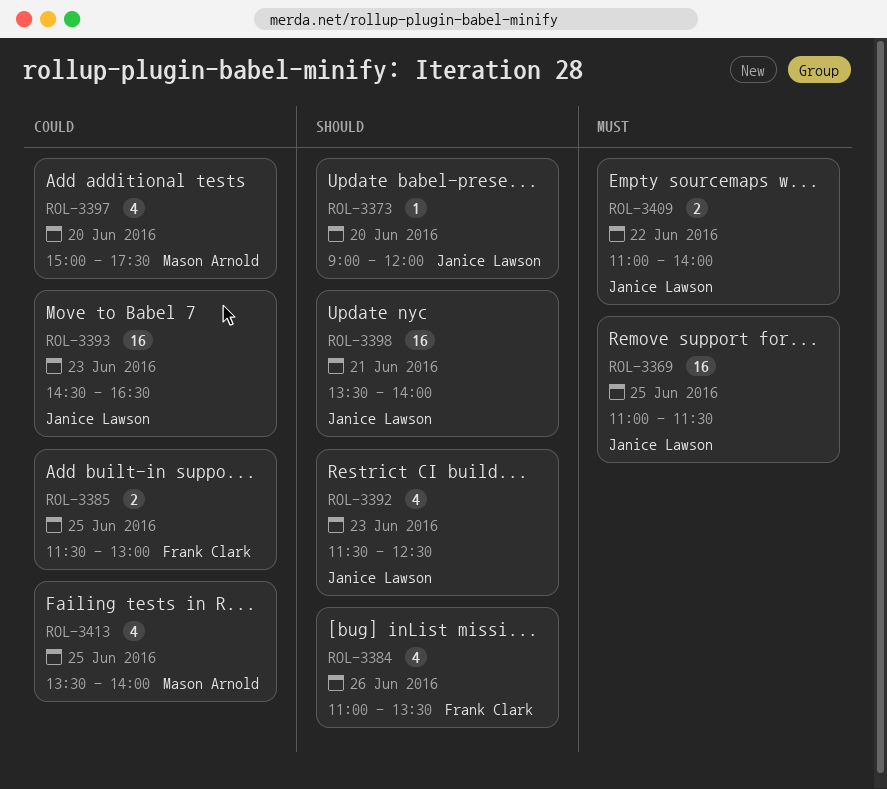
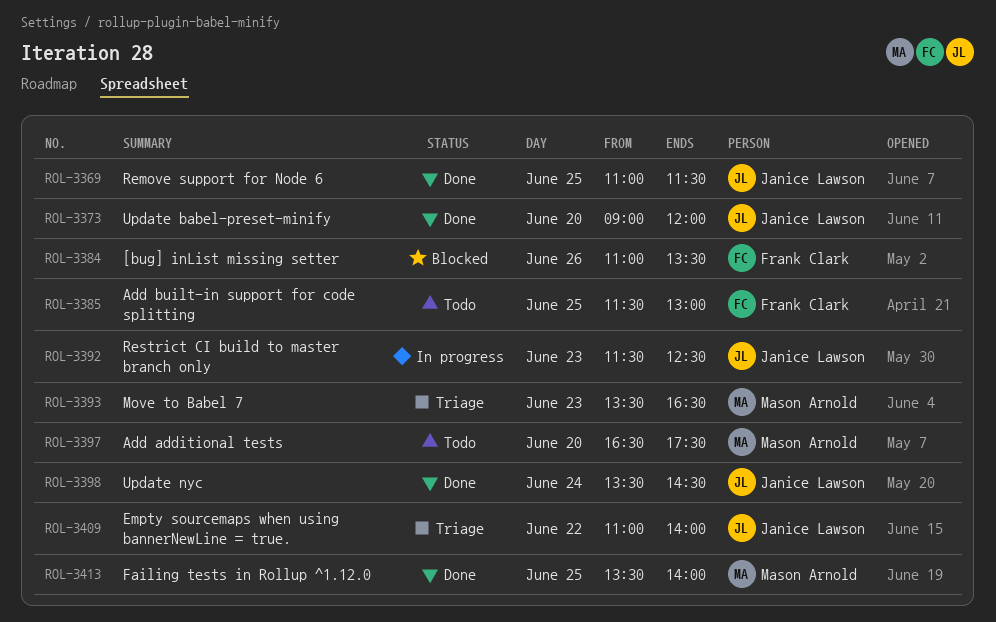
ROL-3393, owner: Janice Lawson -> Mason Arnold
ROL-3393, begins: 14:30 -> 13:30
ROL-3397, begins: 15:00 -> 16:30
ROL-3398, day: Jun 21 -> Jun 24
ROL-3398, ends: 14:00 -> 14:30

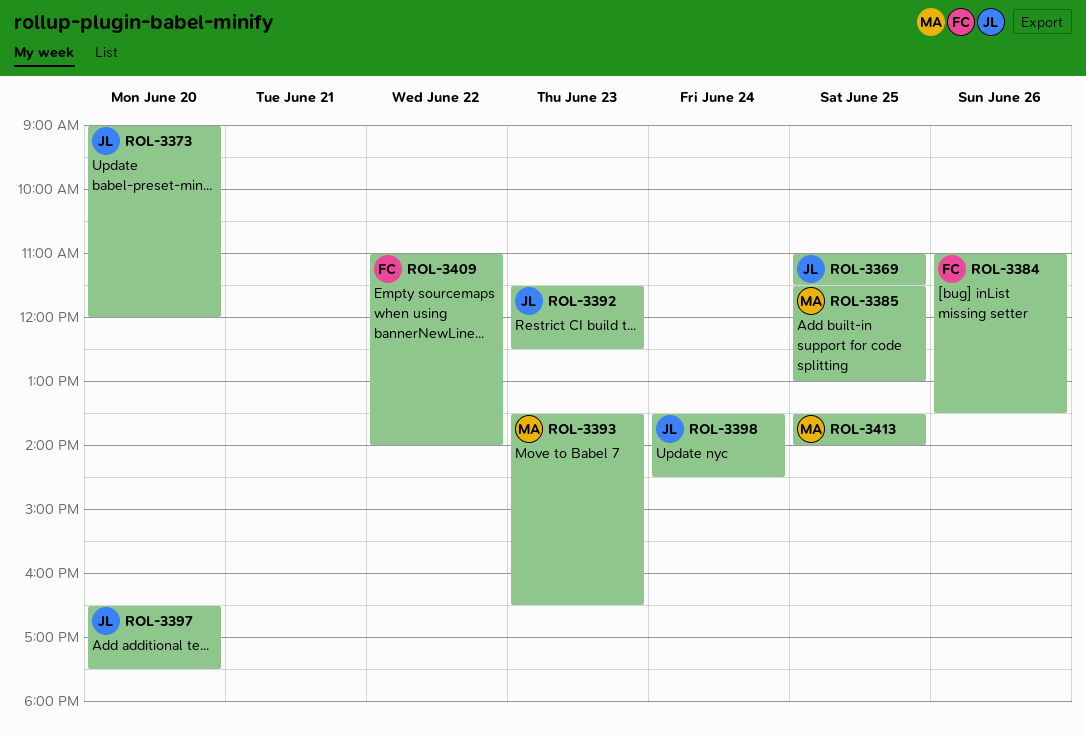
ROL-3385, owner: Frank Clark -> Mason Arnold
ROL-3397, owner: Mason Arnold -> Janice Lawson
ROL-3409, owner: Janice Lawson -> Frank Clark

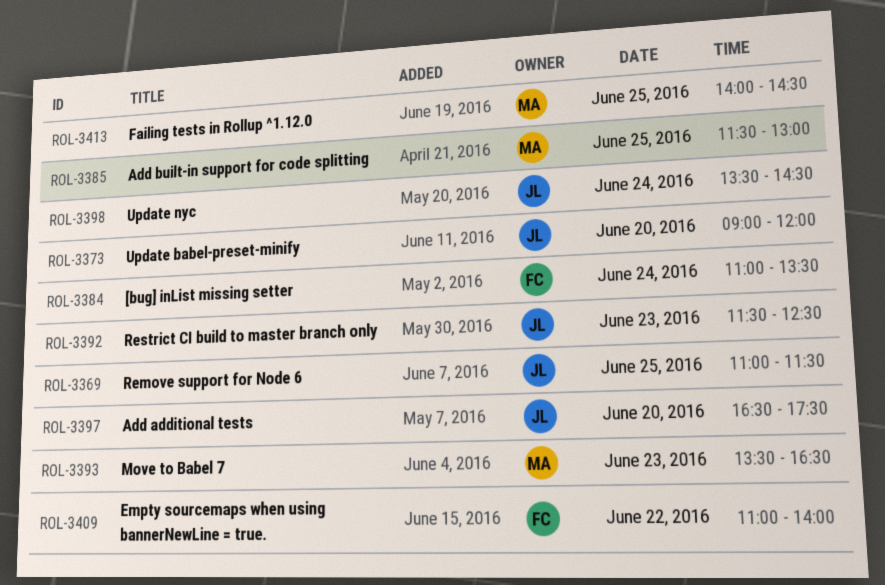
ROL-3384, day: Jun 26 -> Jun 24
ROL-3413, begins: 13:30 -> 14:00
ROL-3413, ends: 14:00 -> 14:30

